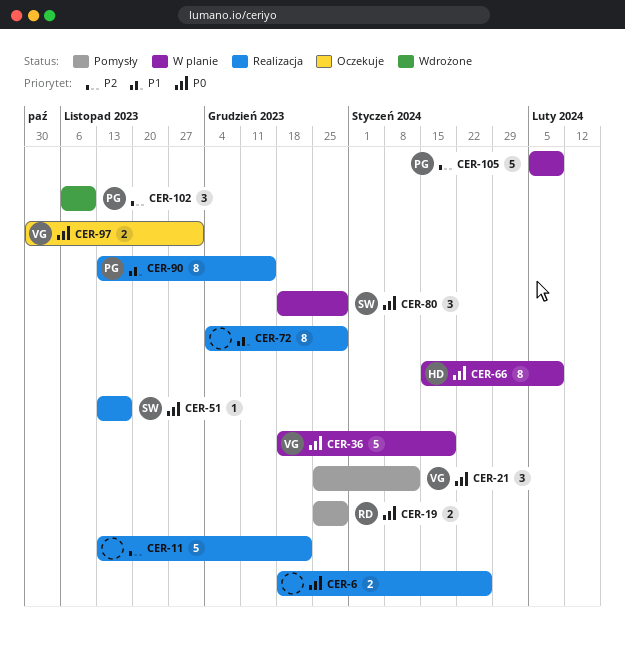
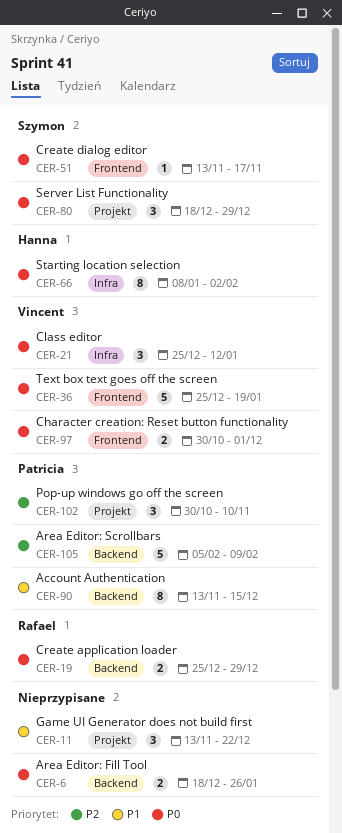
CER-11, priority: P2 -> P1
CER-11, estimate: 5 -> 3
CER-36, start: Dec 18 -> Dec 25
CER-66, start: Jan 15 -> Jan 8
CER-66, due: Feb 9 -> Feb 2
CER-72: present -> none
CER-102, start: Nov 6 -> Oct 30

